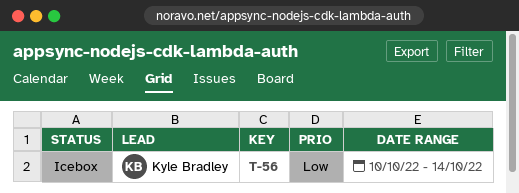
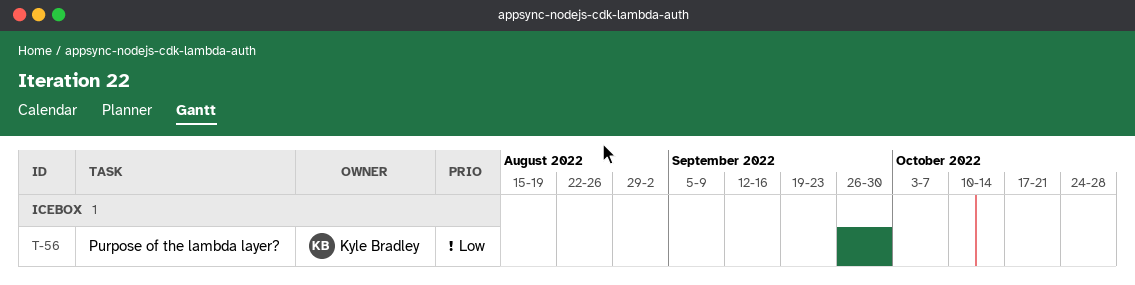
T-56, start: Oct 10 -> Sep 26
T-56, due: Oct 14 -> Sep 30

